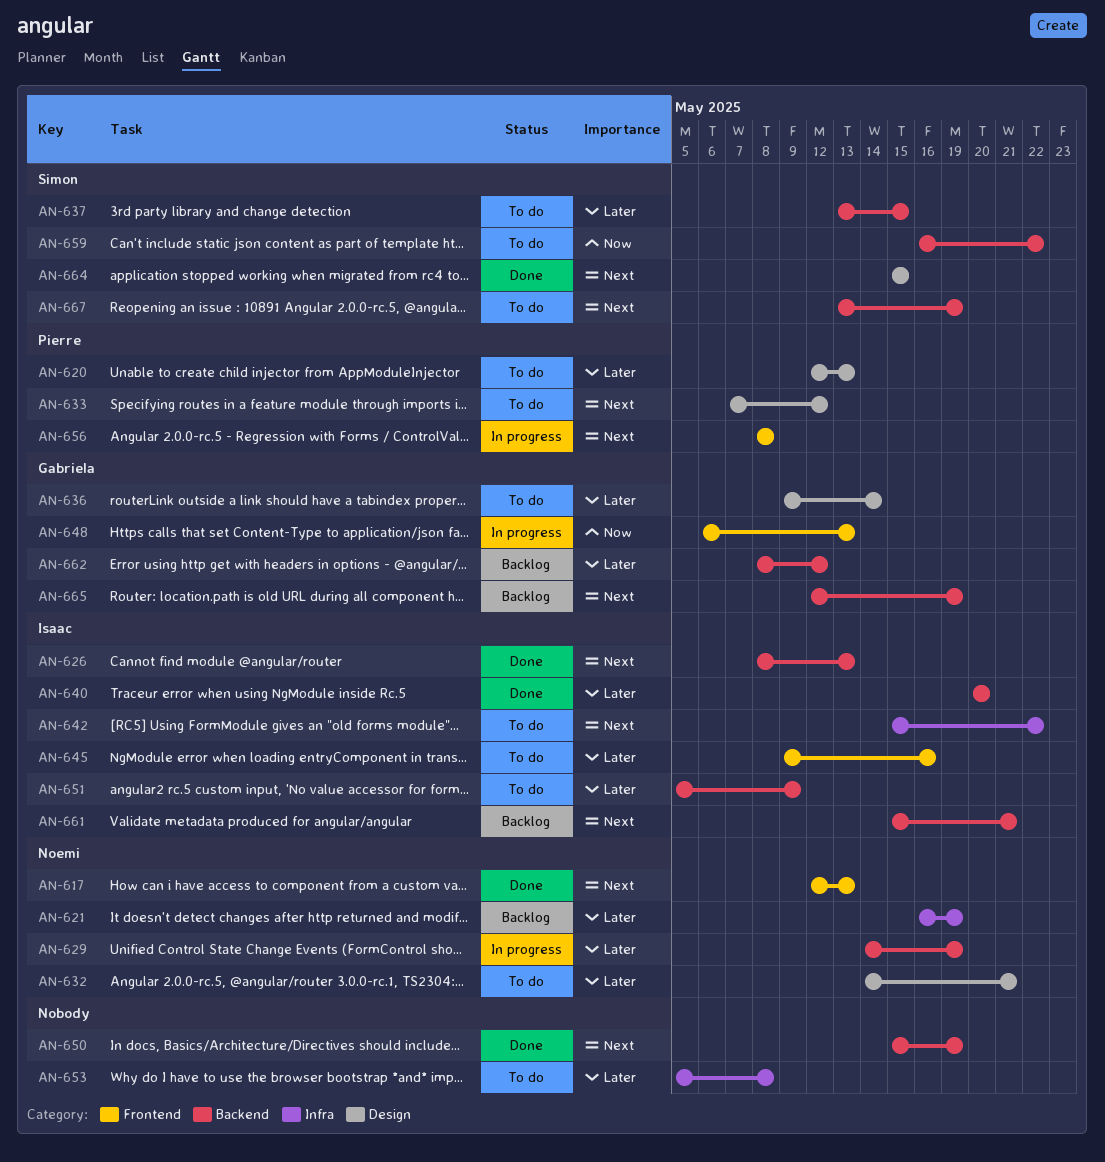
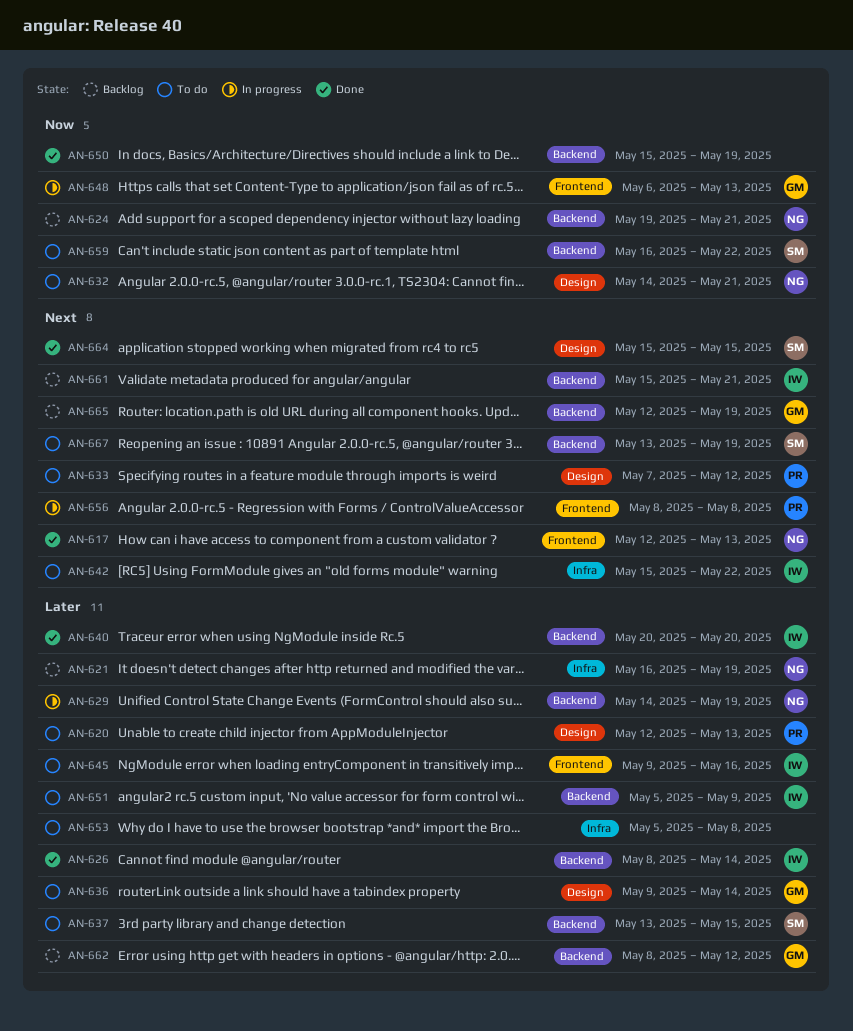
AN-624: none -> present
AN-626, priority: Next -> Later
AN-626, due: May 13 -> May 14
AN-632, priority: Later -> Now
AN-650, priority: Next -> Now

